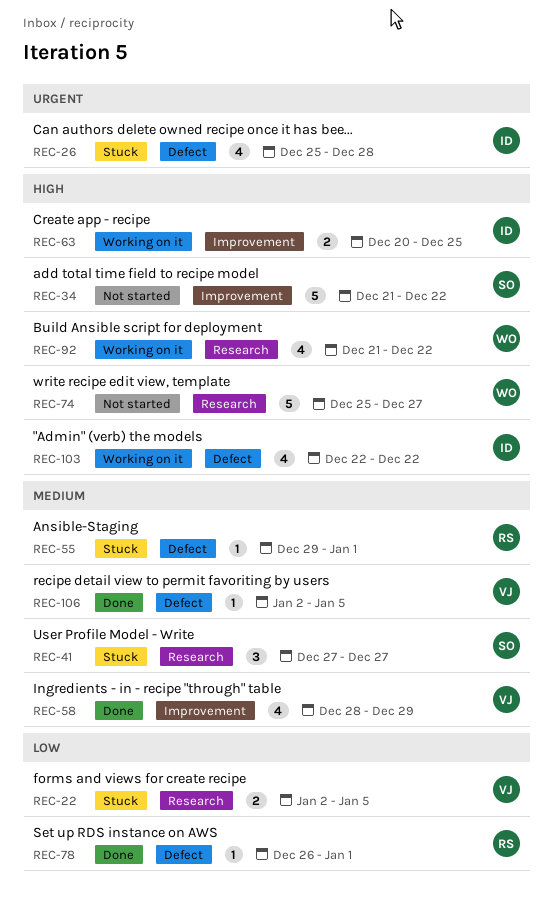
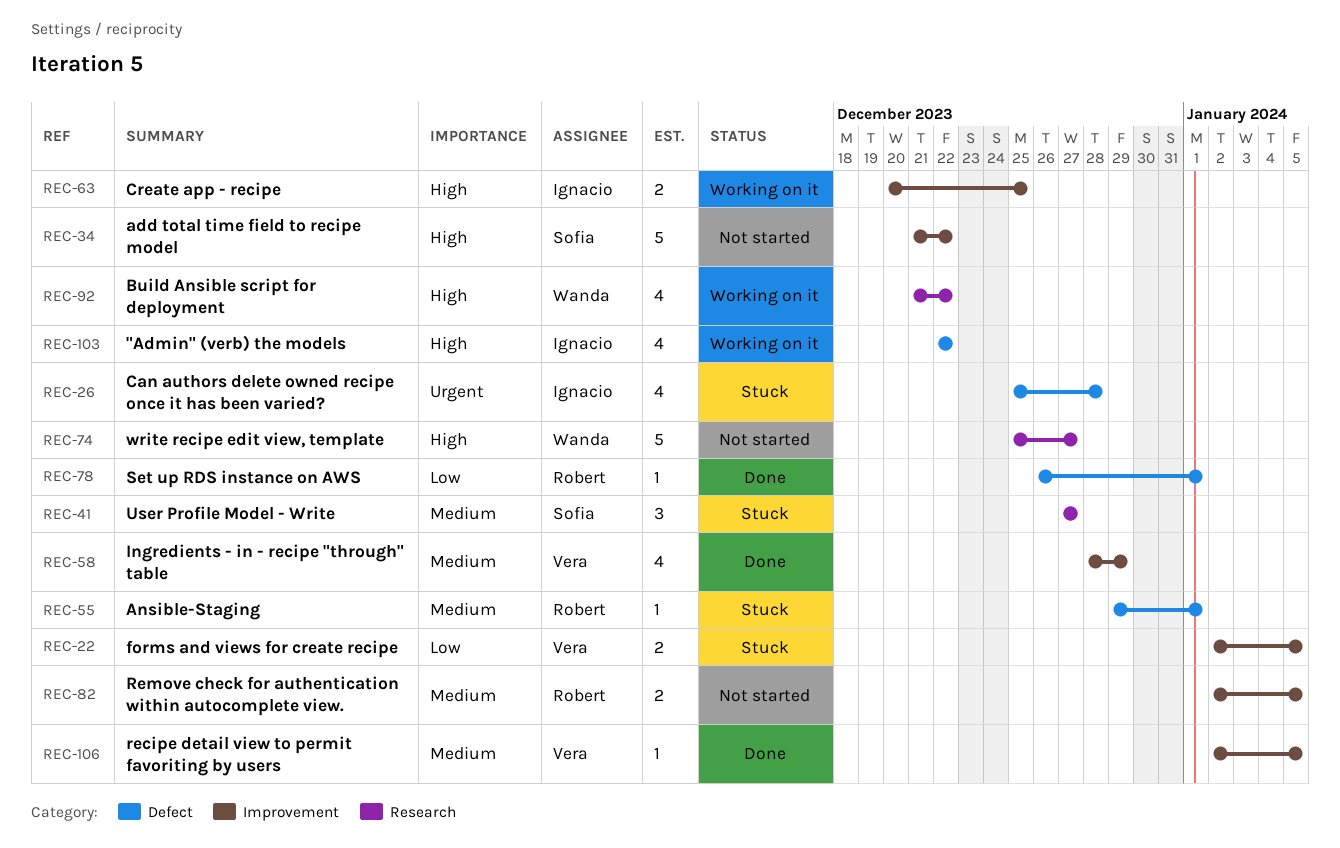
REC-22, label: Research -> Improvement
REC-82: none -> present
REC-106, label: Defect -> Improvement

